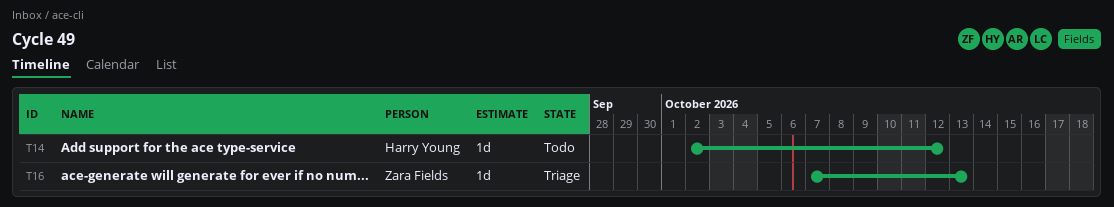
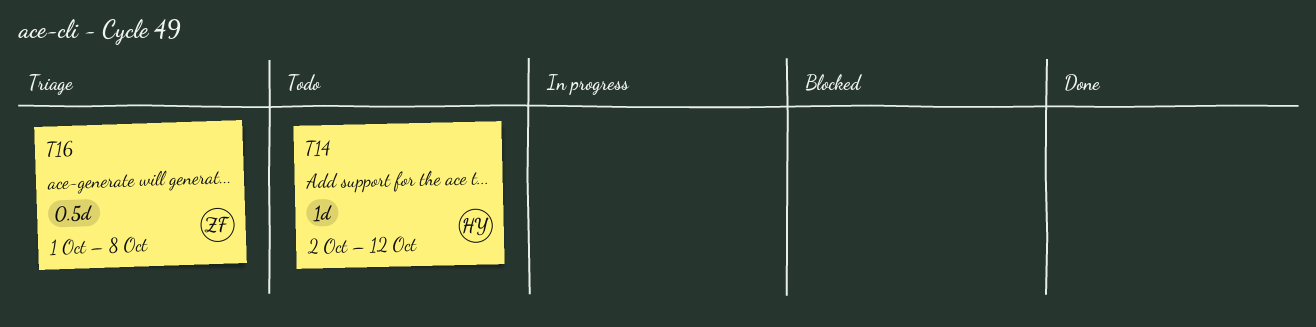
T16, estimate: 1d -> 0.5d
T16, start: Oct 7 -> Oct 1
T16, due: Oct 13 -> Oct 8

